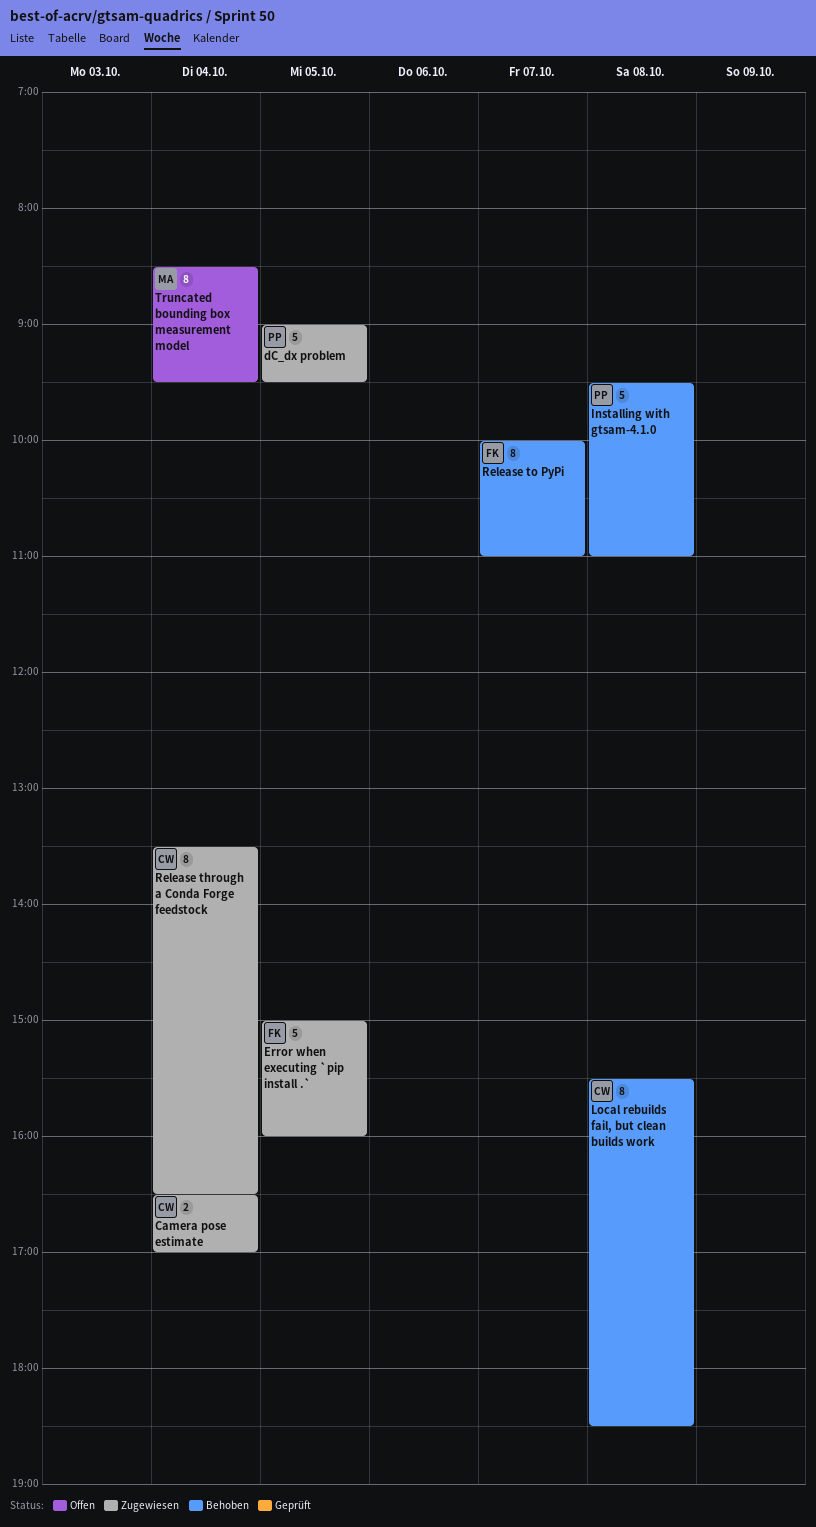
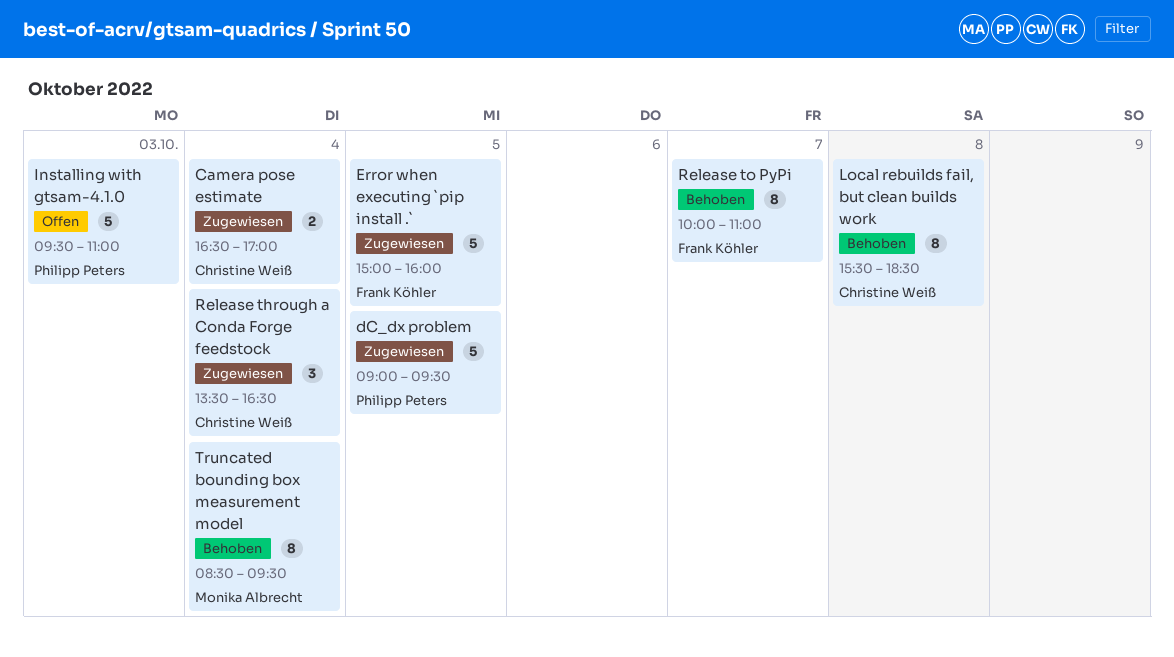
Installing with gtsam-4.1.0, status: Behoben -> Offen
Installing with gtsam-4.1.0, day: Oct 8 -> Oct 3
Release through a Conda Forge feedstock, estimate: 8 -> 3
Truncated bounding box measurement model, status: Offen -> Behoben

